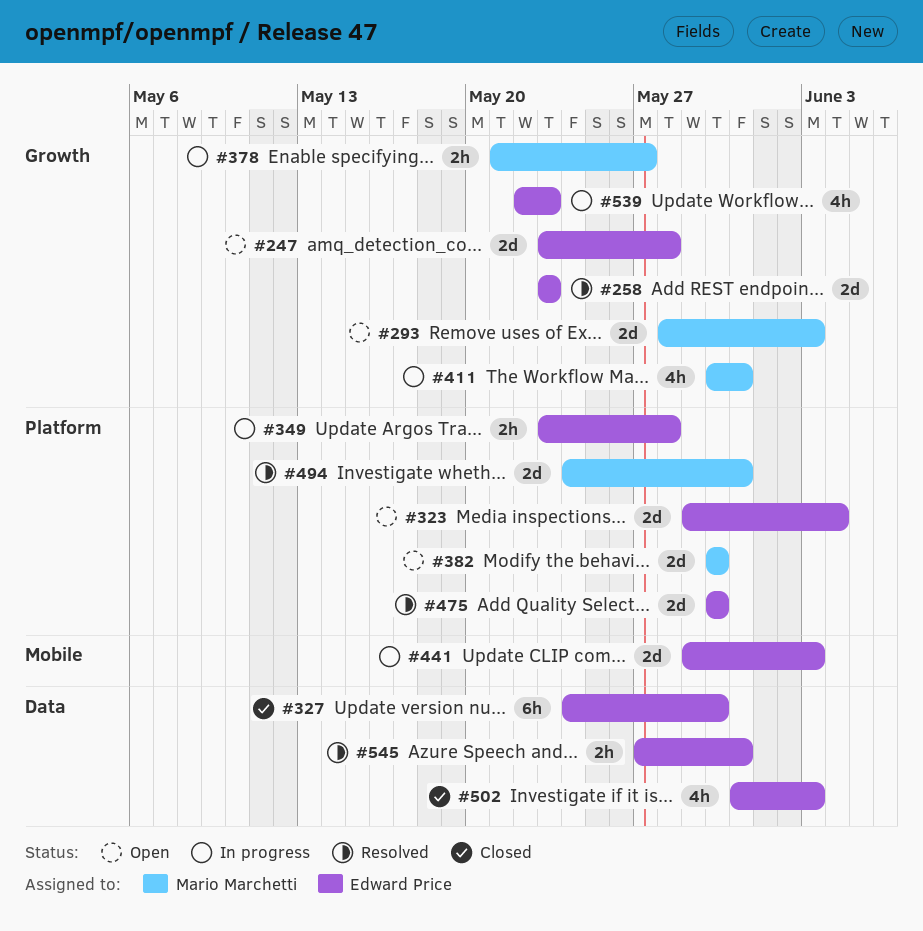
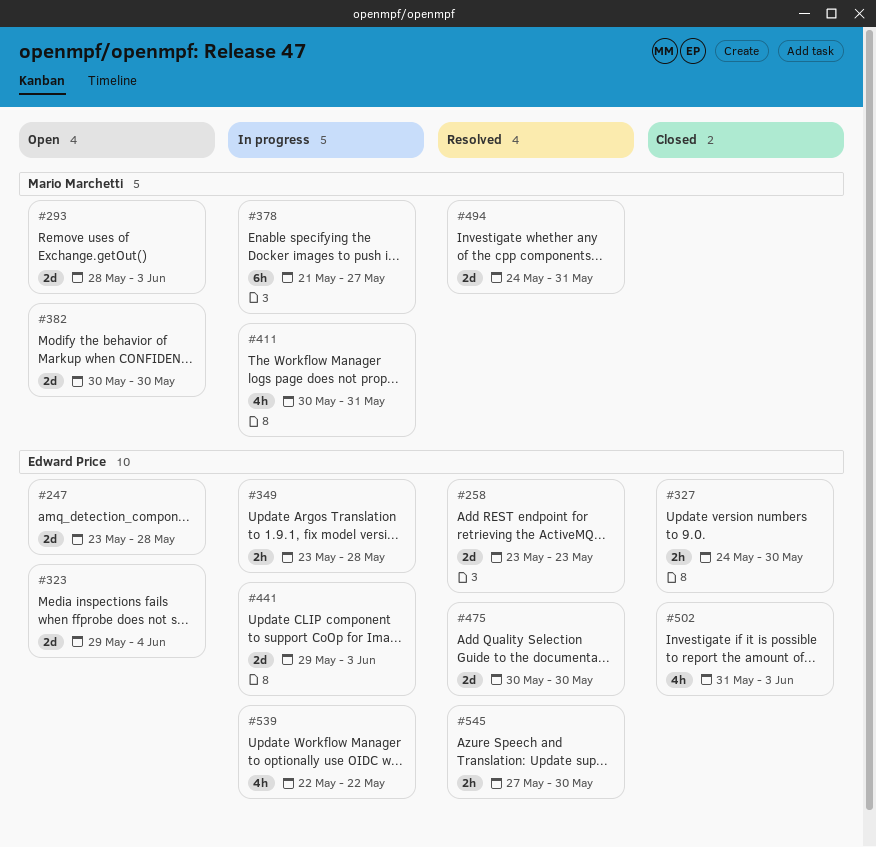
#327, estimate: 6h -> 2h
#378, estimate: 2h -> 6h
#539, due: May 23 -> May 22
#545, due: May 31 -> May 30

